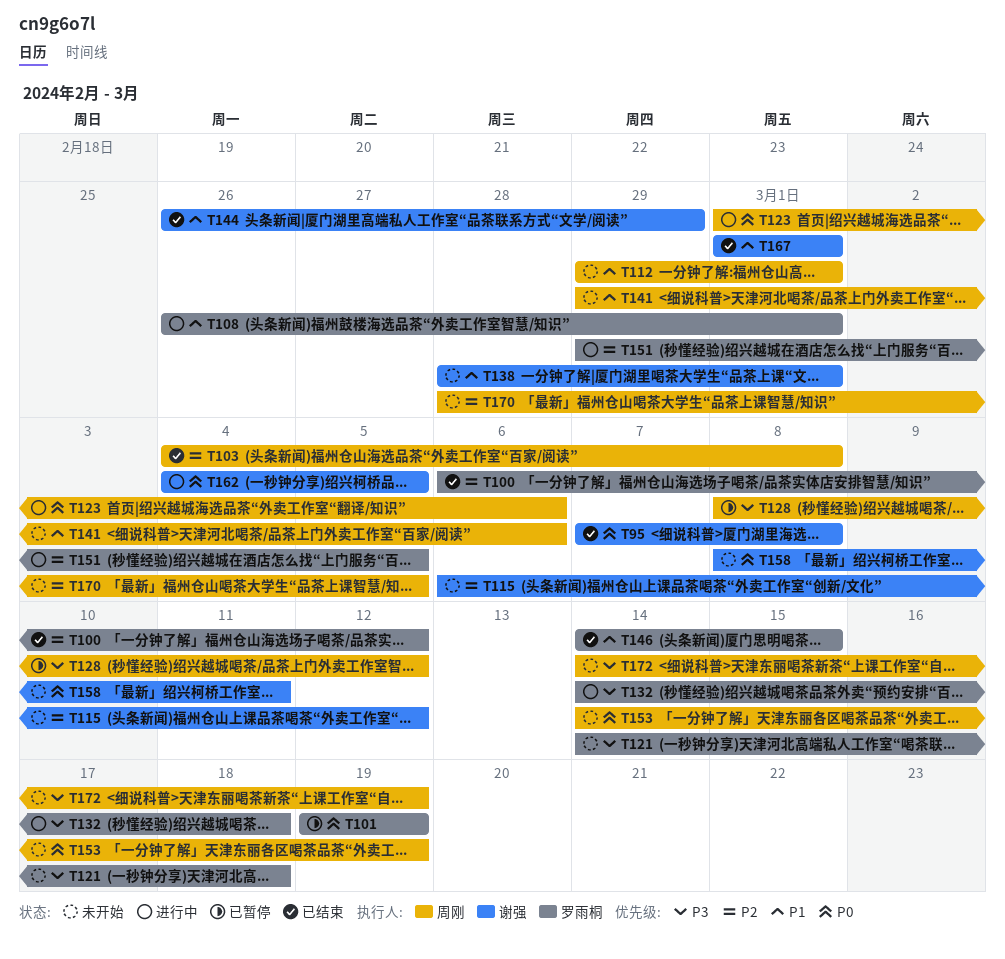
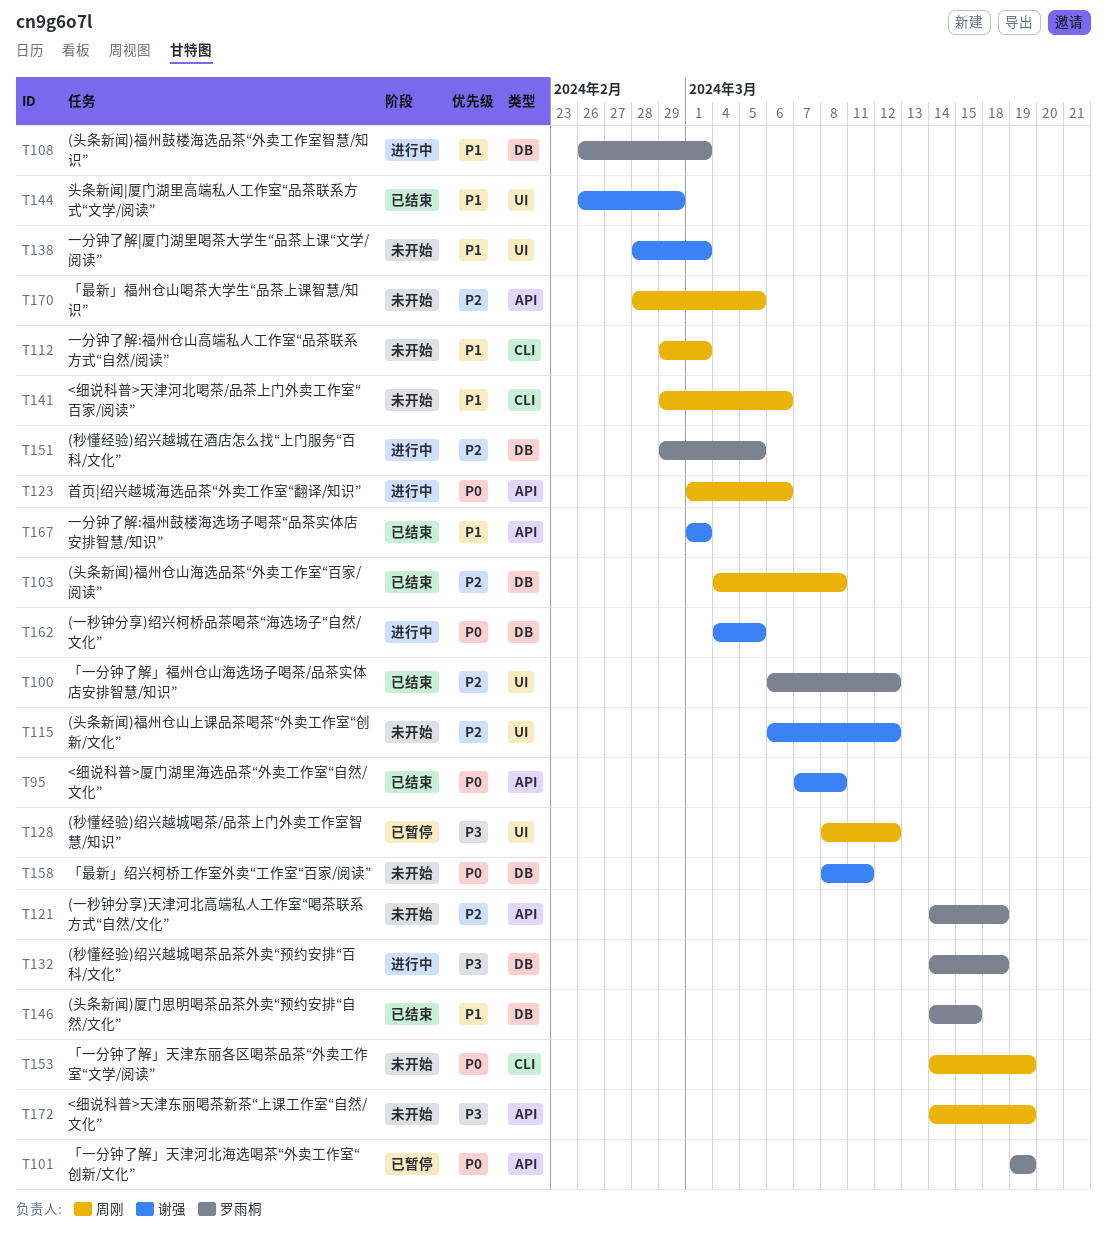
T121, priority: P3 -> P2

